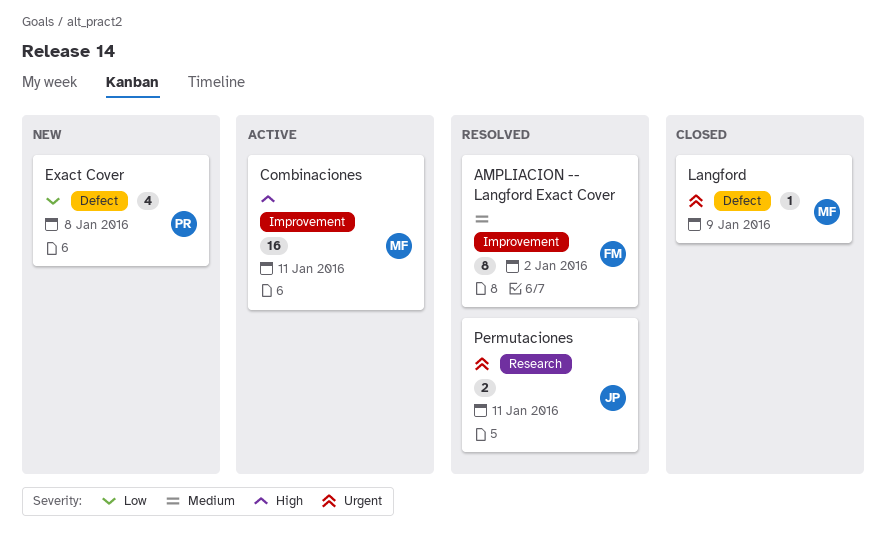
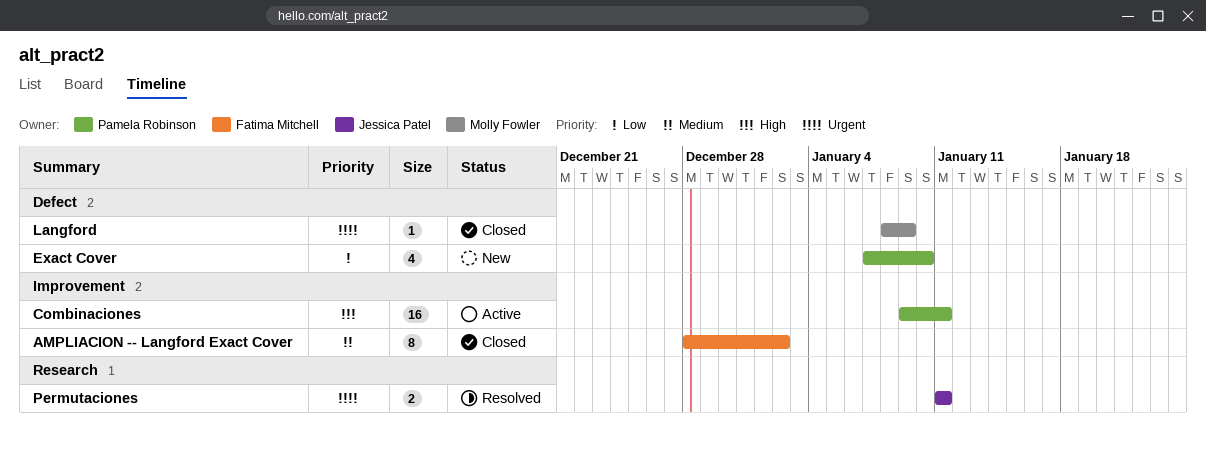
AMPLIACION -- Langford Exact Cover, status: Resolved -> Closed
Combinaciones, owner: Molly Fowler -> Pamela Robinson
Exact Cover, due: Jan 8 -> Jan 10

